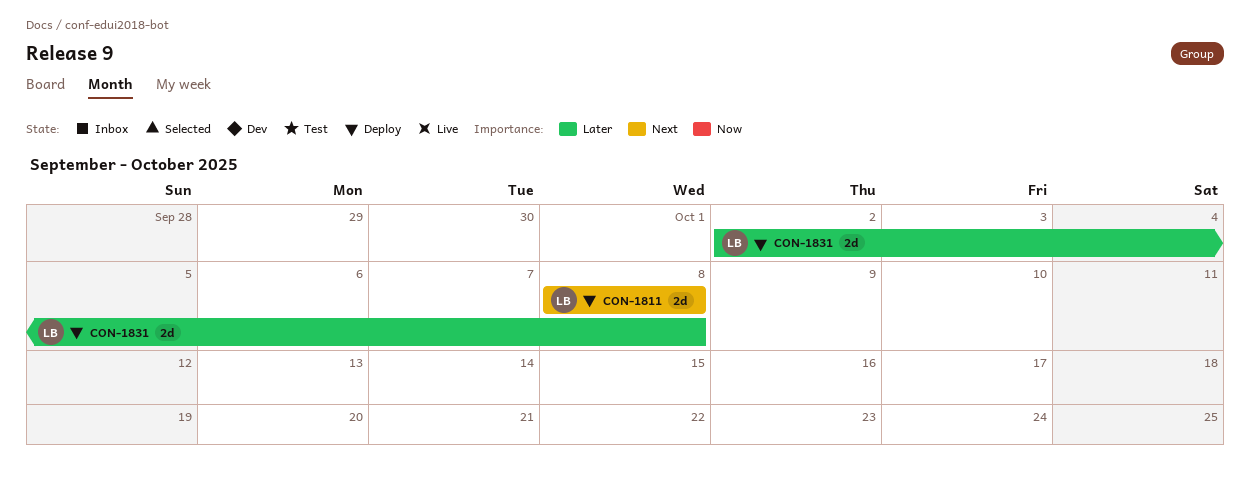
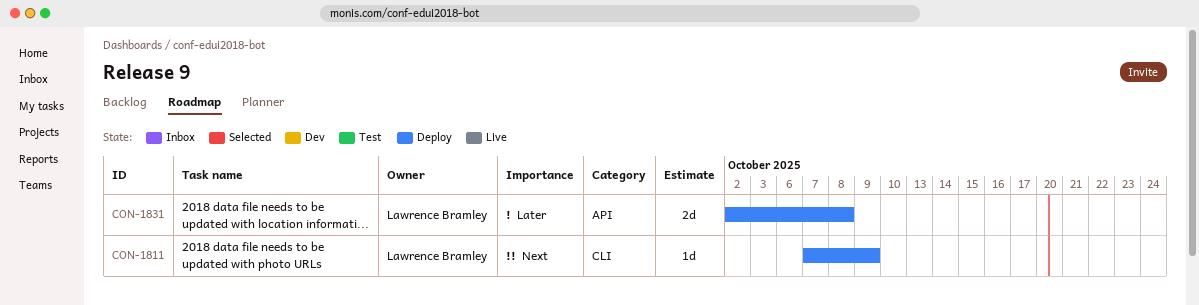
CON-1811, estimate: 2d -> 1d
CON-1811, start: Oct 8 -> Oct 7
CON-1811, due: Oct 8 -> Oct 9

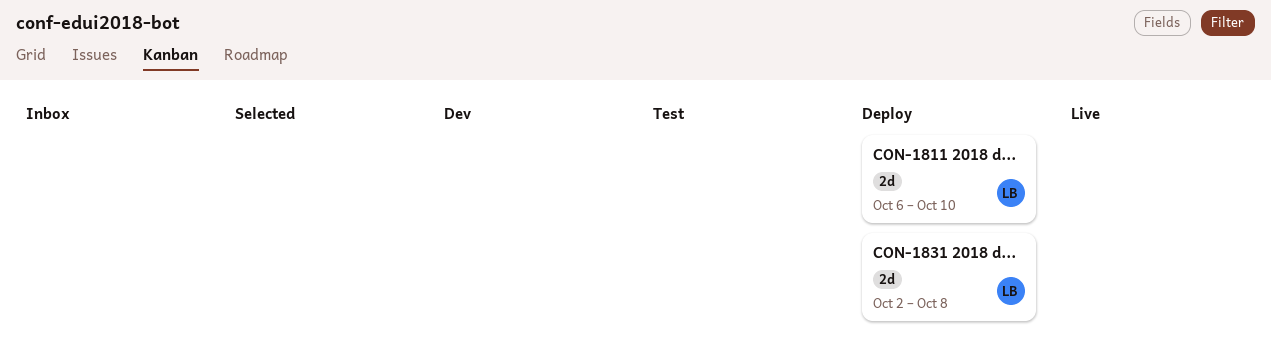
CON-1811, estimate: 1d -> 2d
CON-1811, start: Oct 7 -> Oct 6
CON-1811, due: Oct 9 -> Oct 10

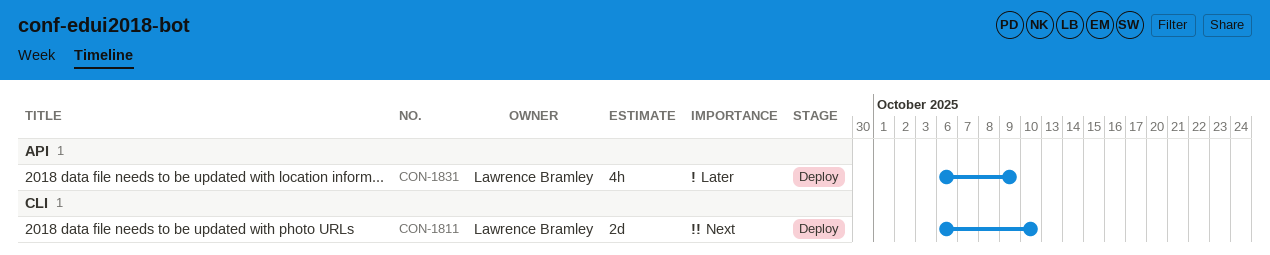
CON-1831, estimate: 2d -> 4h
CON-1831, start: Oct 2 -> Oct 6
CON-1831, due: Oct 8 -> Oct 9

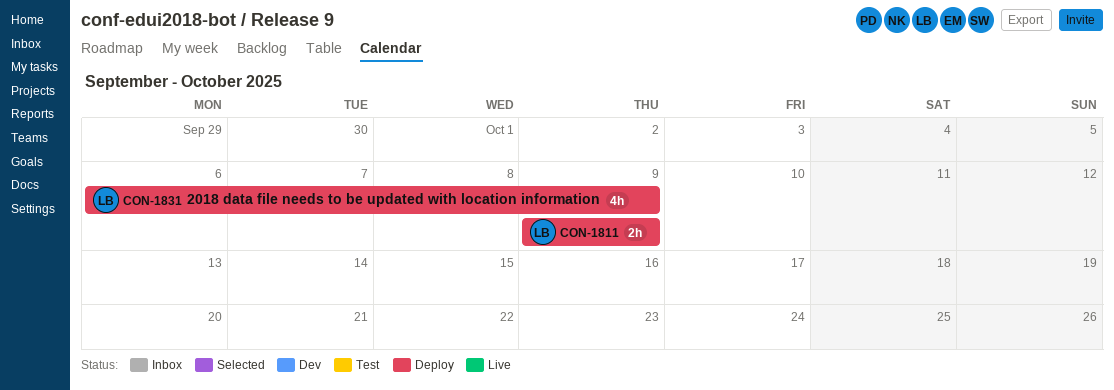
CON-1811, estimate: 2d -> 2h
CON-1811, start: Oct 6 -> Oct 9
CON-1811, due: Oct 10 -> Oct 9

